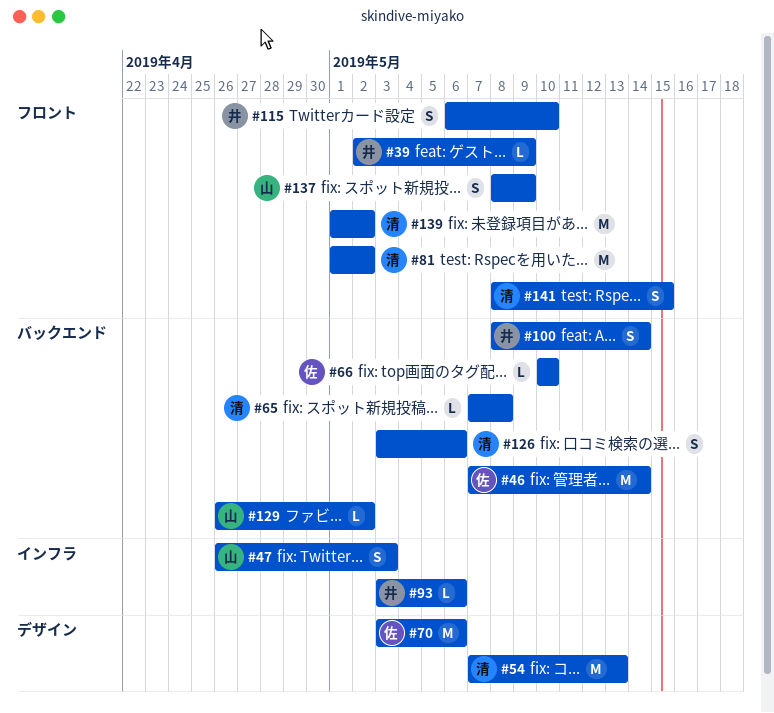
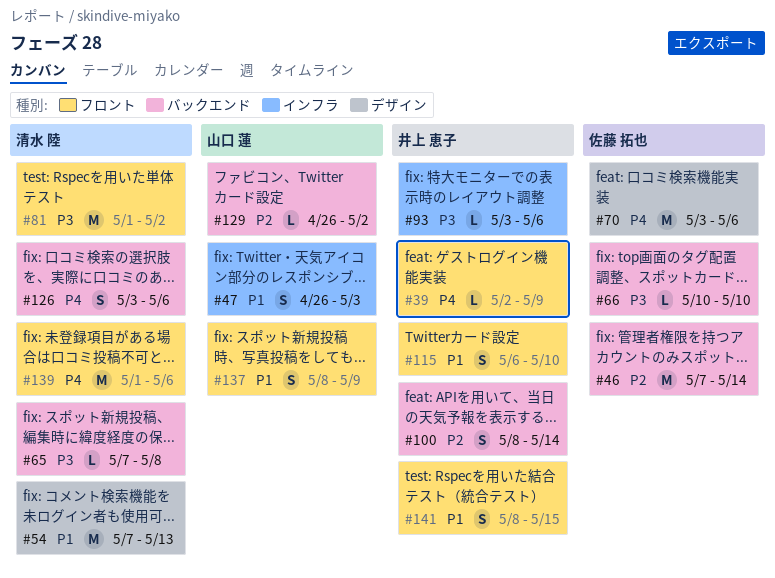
#139, due: May 2 -> May 6
#141, owner: 清水 陸 -> 井上 恵子

